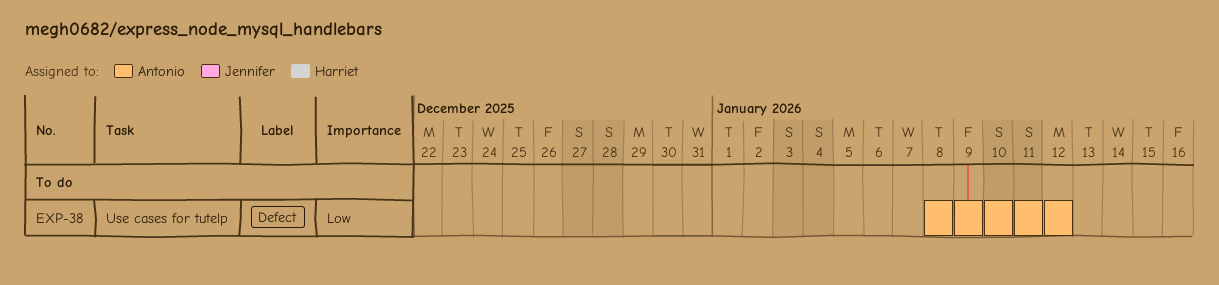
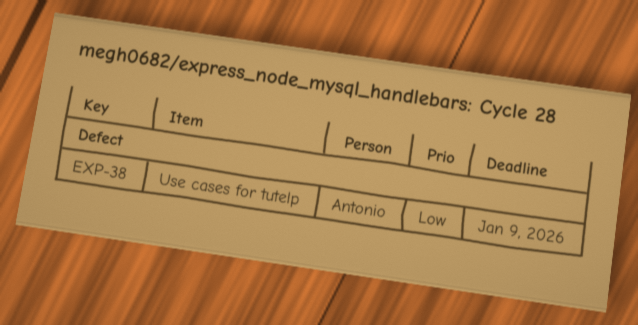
EXP-38, due: Jan 12 -> Jan 9

